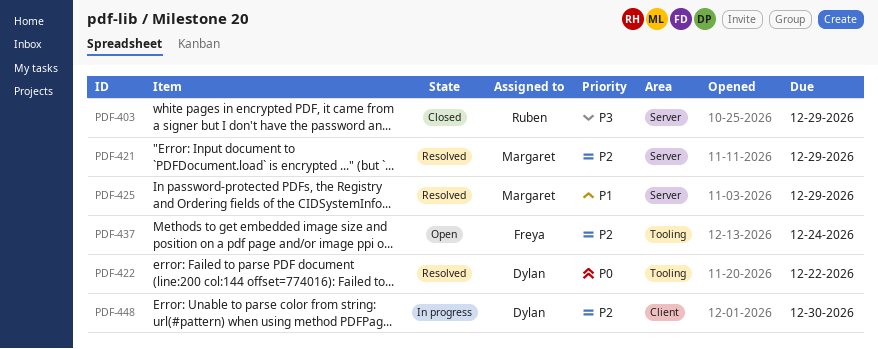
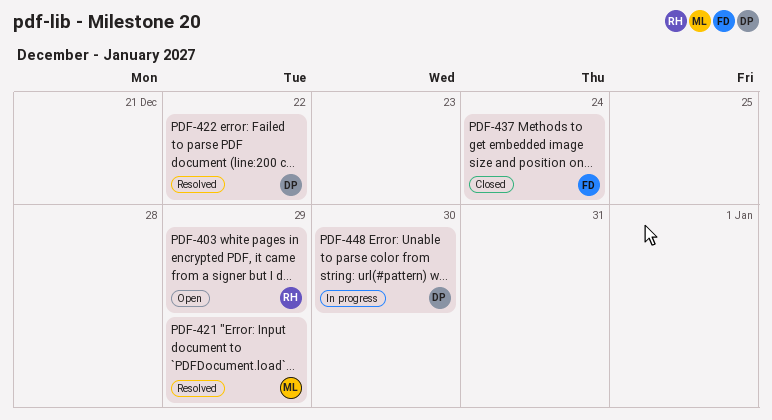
PDF-403, status: Closed -> Open
PDF-425: present -> none
PDF-437, status: Open -> Closed

